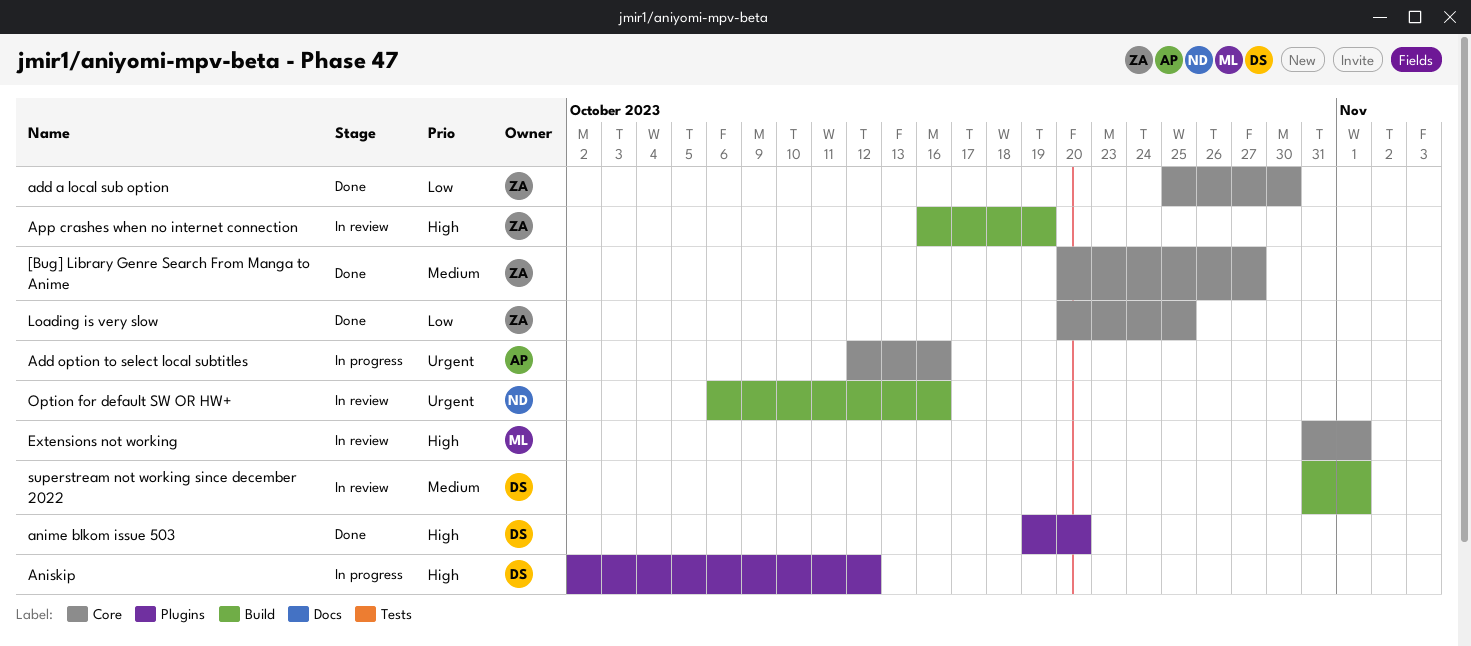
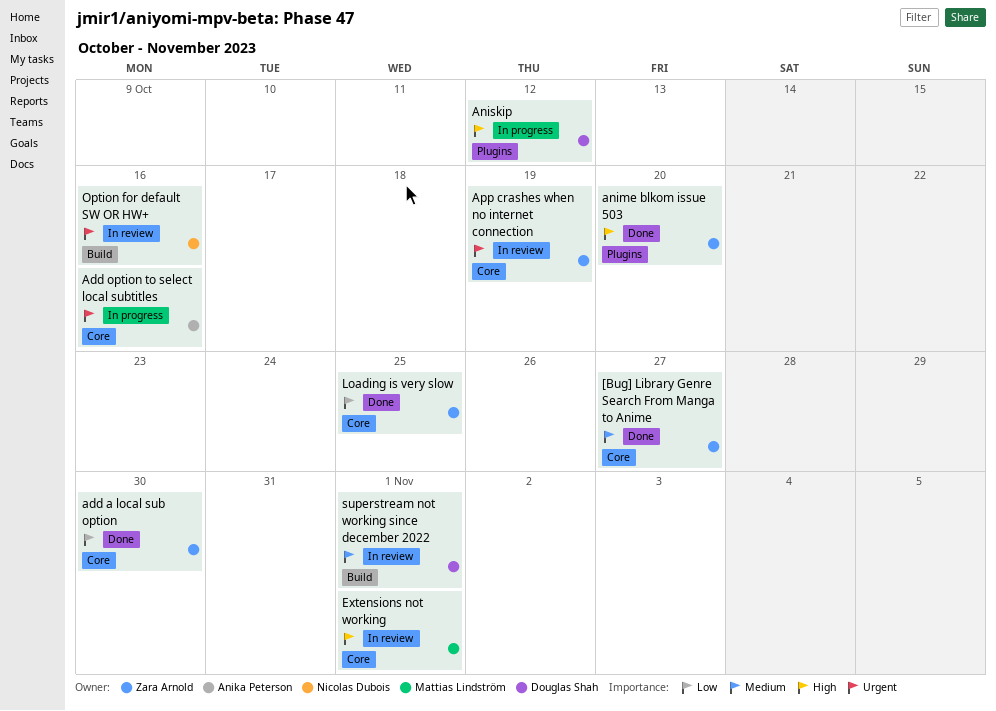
anime blkom issue 503, owner: Douglas Shah -> Zara Arnold
App crashes when no internet connection, priority: High -> Urgent
App crashes when no internet connection, label: Build -> Core

